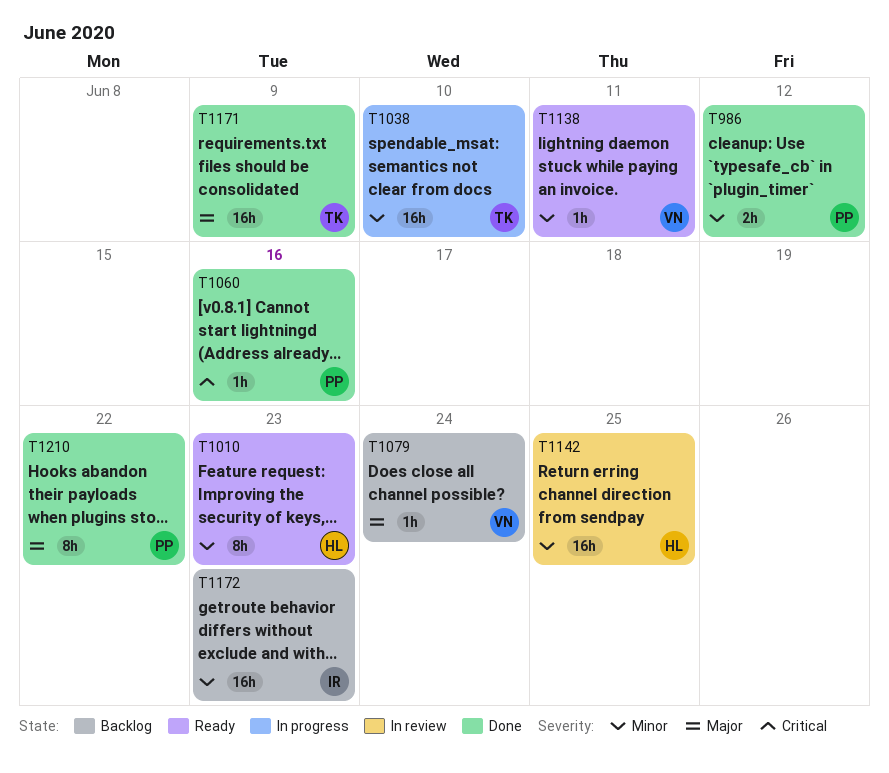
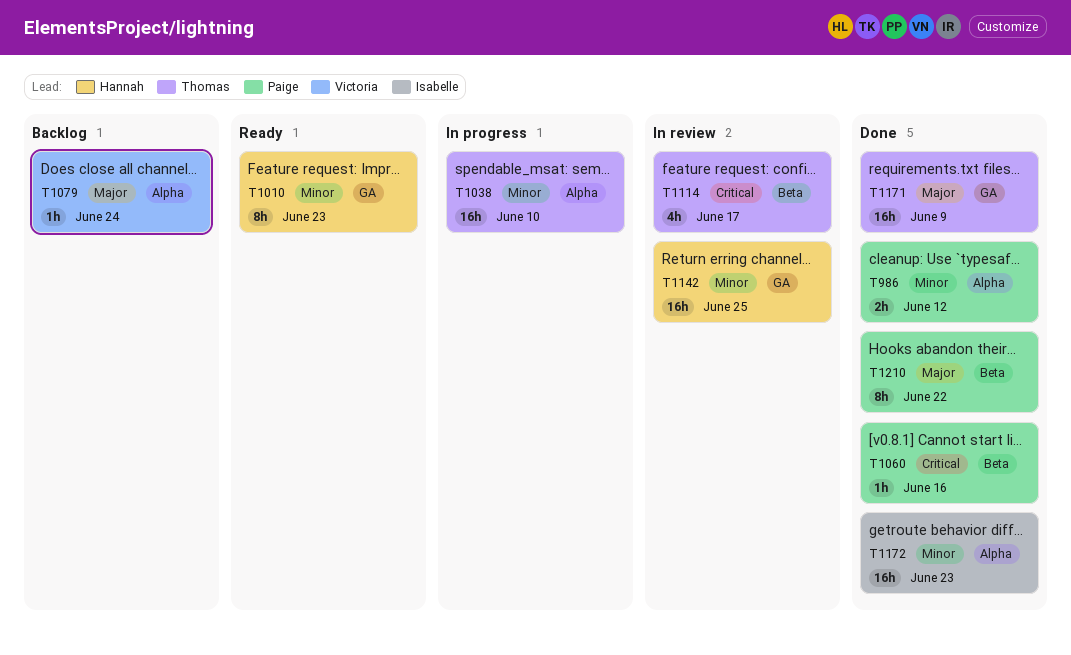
T1114: none -> present
T1138: present -> none
T1172, status: Backlog -> Done

